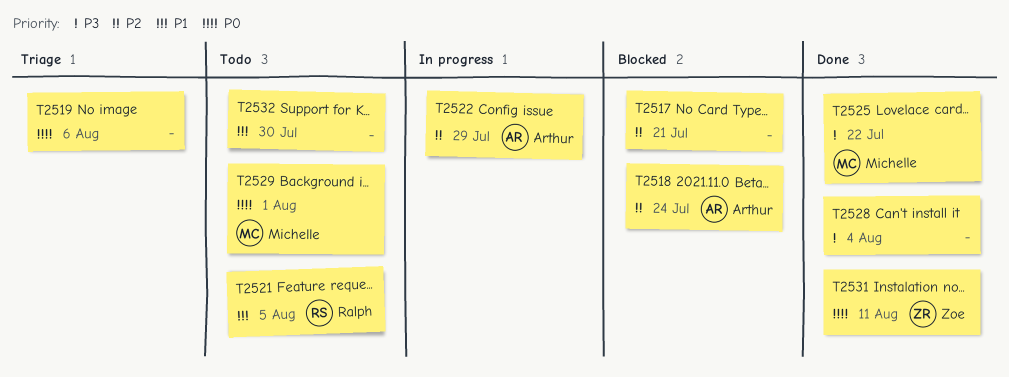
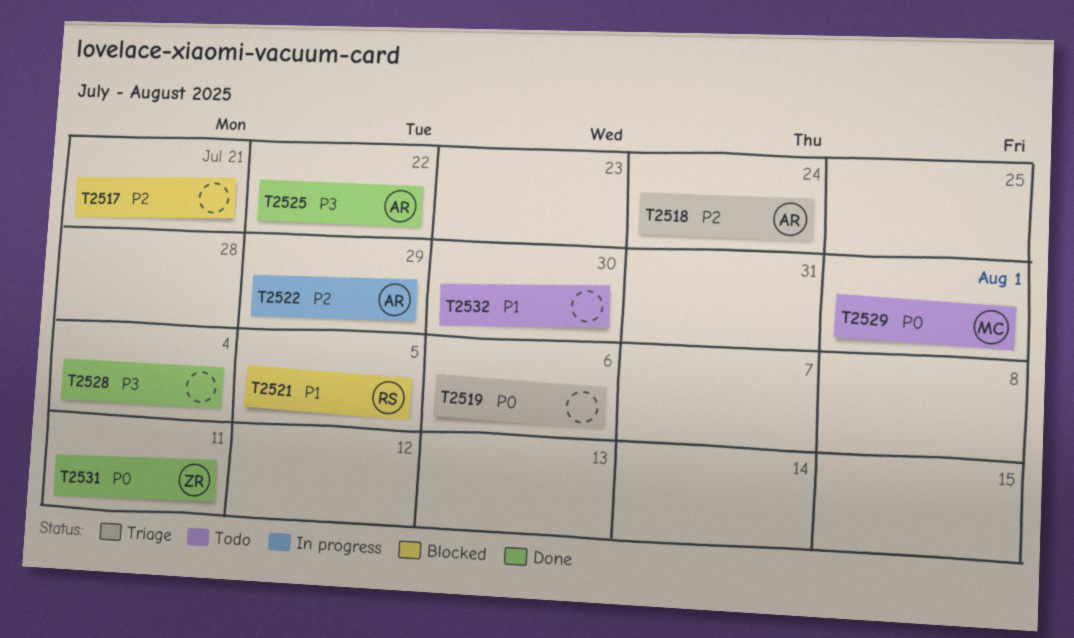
T2518, status: Blocked -> Triage
T2521, status: Todo -> Blocked
T2525, owner: Michelle -> Arthur

